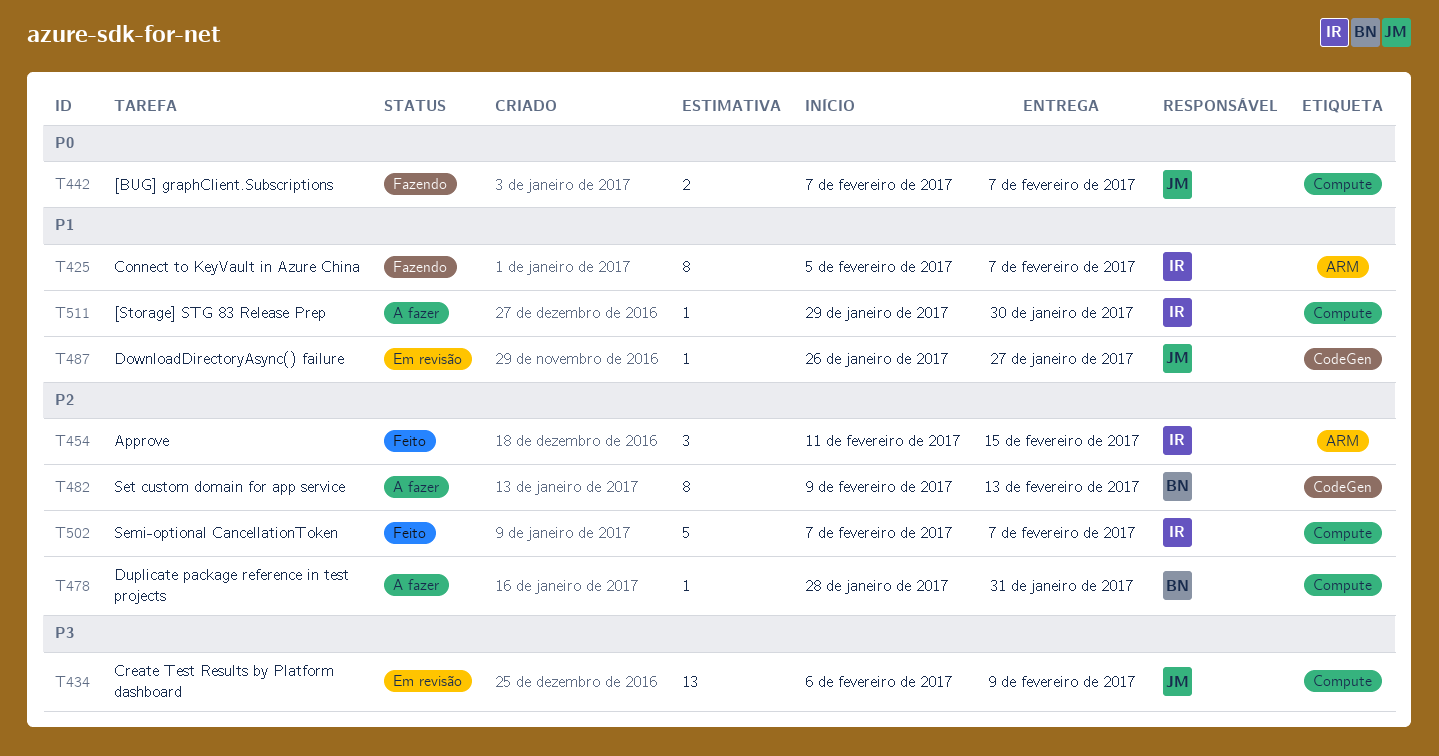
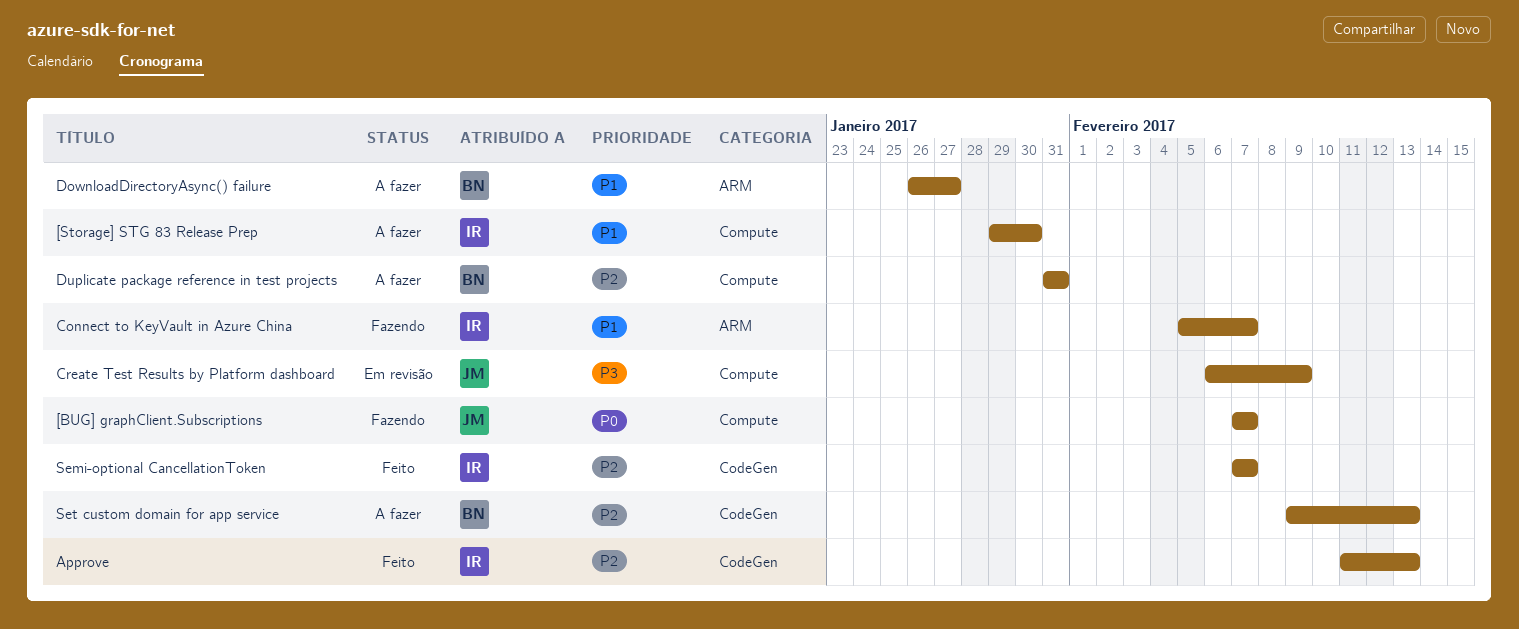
Approve, label: ARM -> CodeGen
Approve, due: Feb 15 -> Feb 13
DownloadDirectoryAsync() failure, status: Em revisão -> A fazer
DownloadDirectoryAsync() failure, owner: JM -> BN
DownloadDirectoryAsync() failure, label: CodeGen -> ARM
Duplicate package reference in test projects, start: Jan 28 -> Jan 31
Semi-optional CancellationToken, label: Compute -> CodeGen

